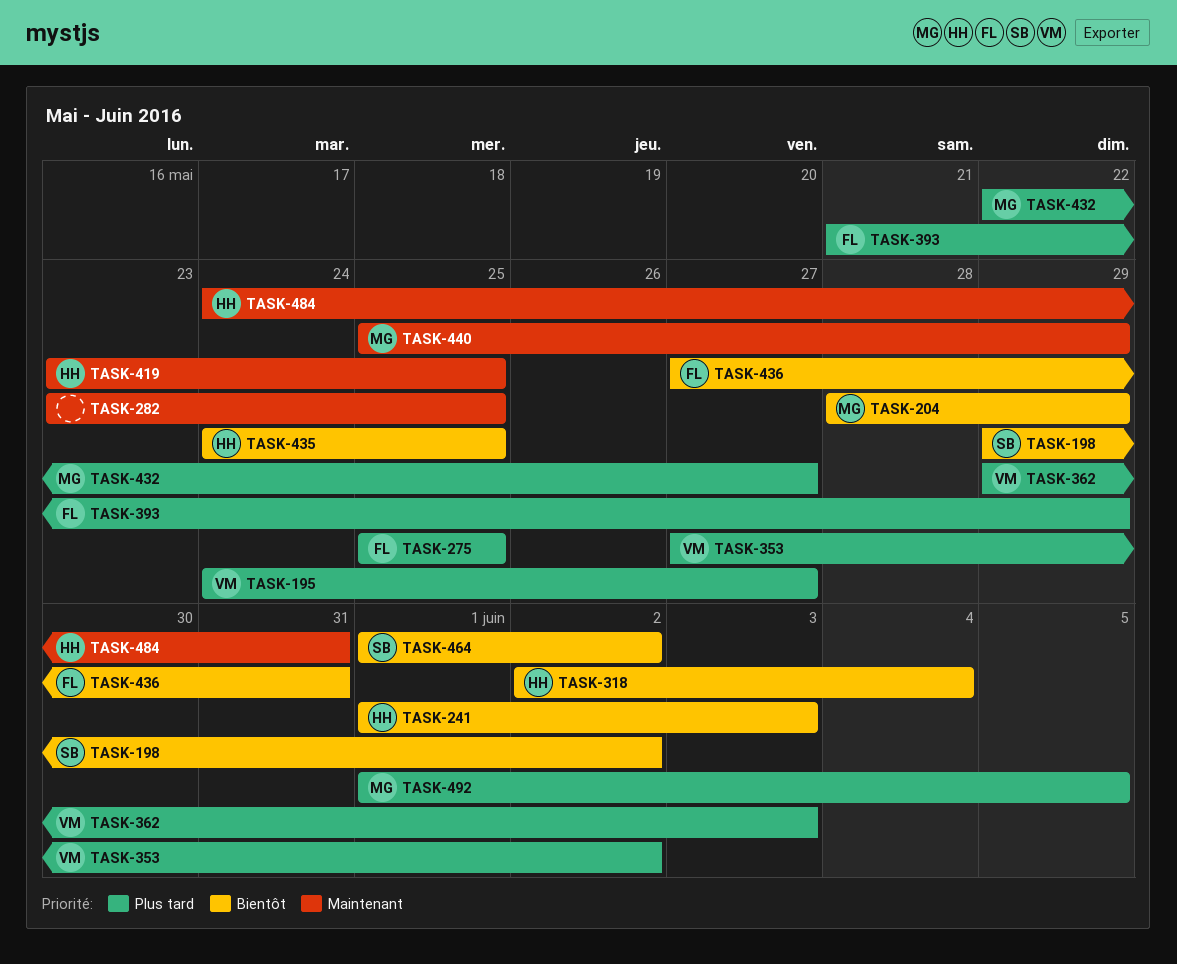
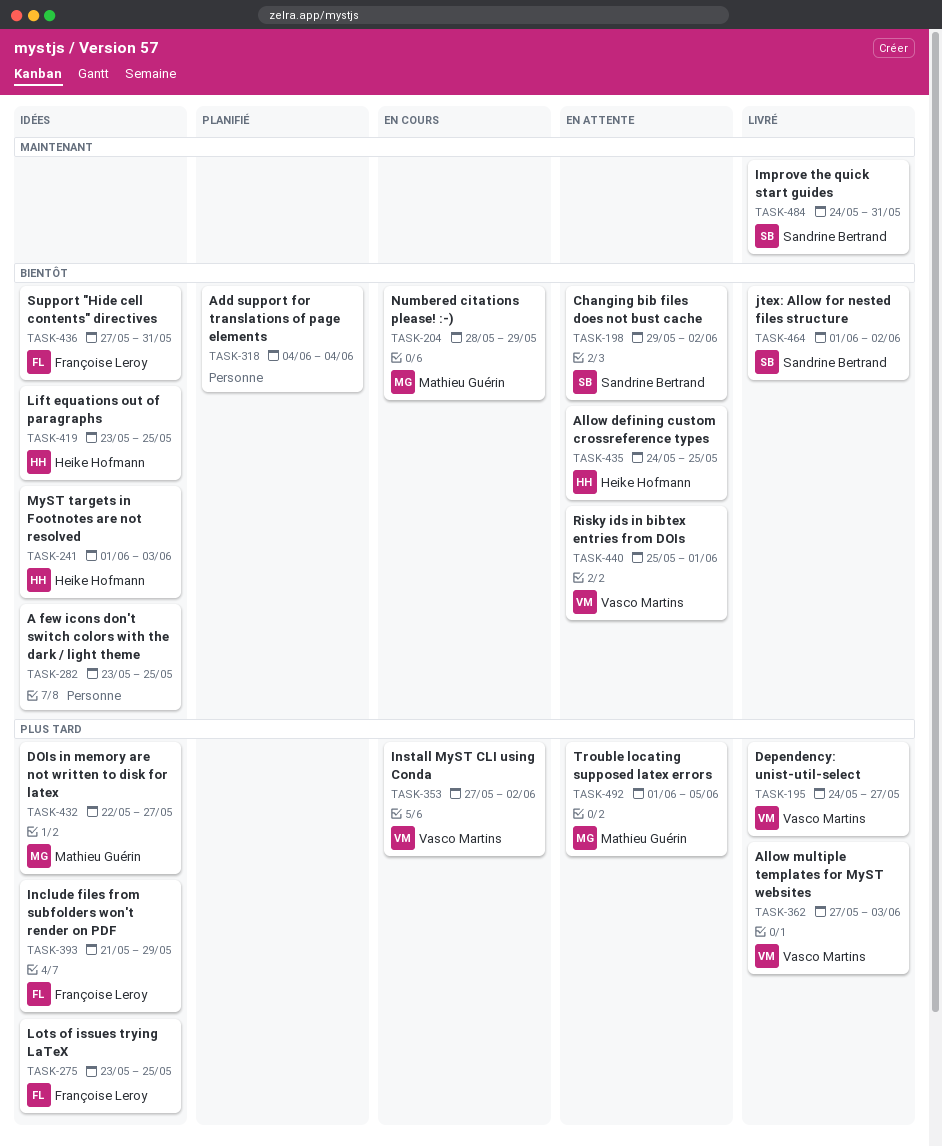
TASK-275, start: May 25 -> May 23
TASK-282, priority: Maintenant -> Bientôt
TASK-318, owner: Heike Hofmann -> none
TASK-318, start: Jun 2 -> Jun 4
TASK-362, start: May 29 -> May 27
TASK-419, priority: Maintenant -> Bientôt
TASK-440, owner: Mathieu Guérin -> Vasco Martins
TASK-440, priority: Maintenant -> Bientôt
TASK-440, due: May 29 -> Jun 1
TASK-484, owner: Heike Hofmann -> Sandrine Bertrand

